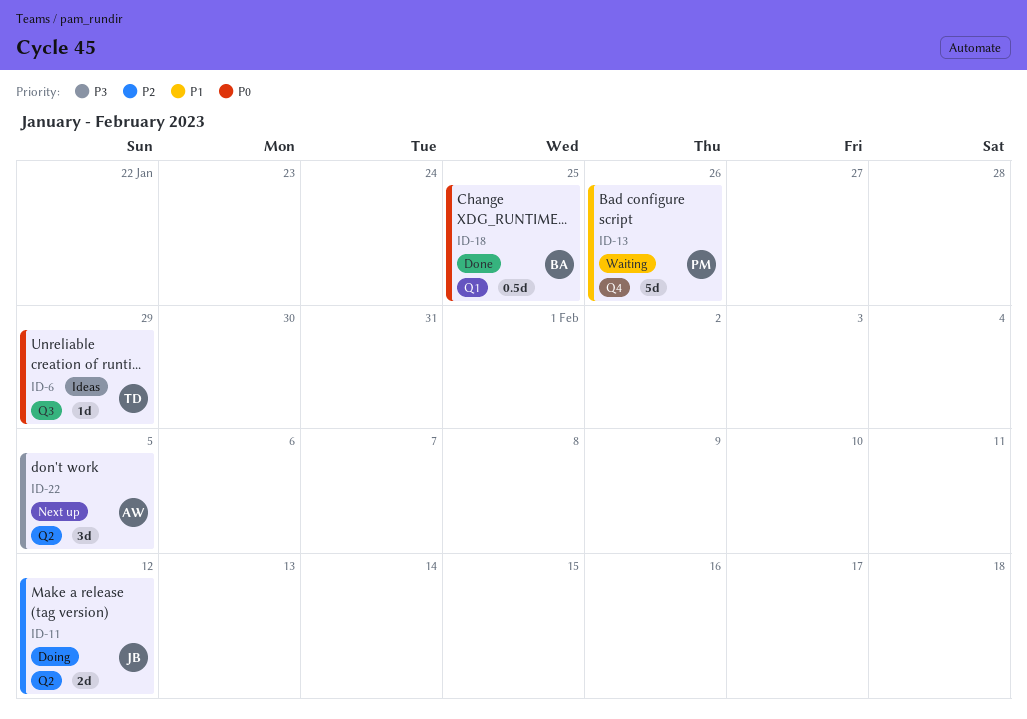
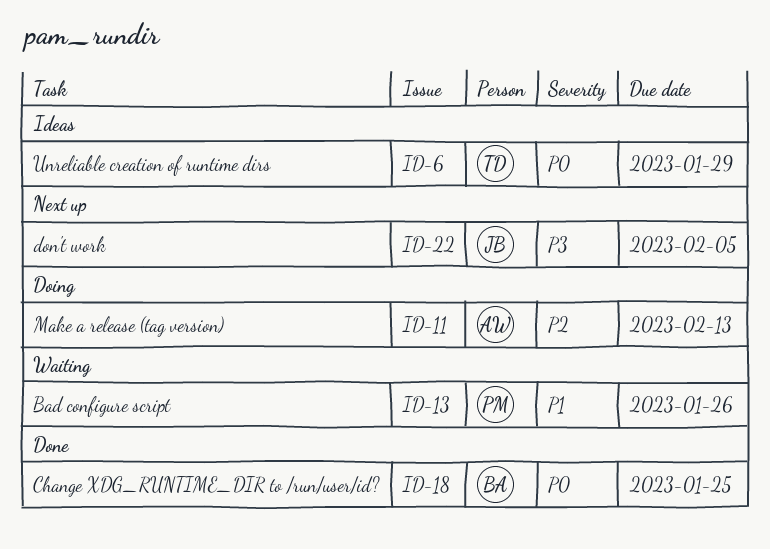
ID-11, owner: JB -> AW
ID-11, due: Feb 12 -> Feb 13
ID-22, owner: AW -> JB

